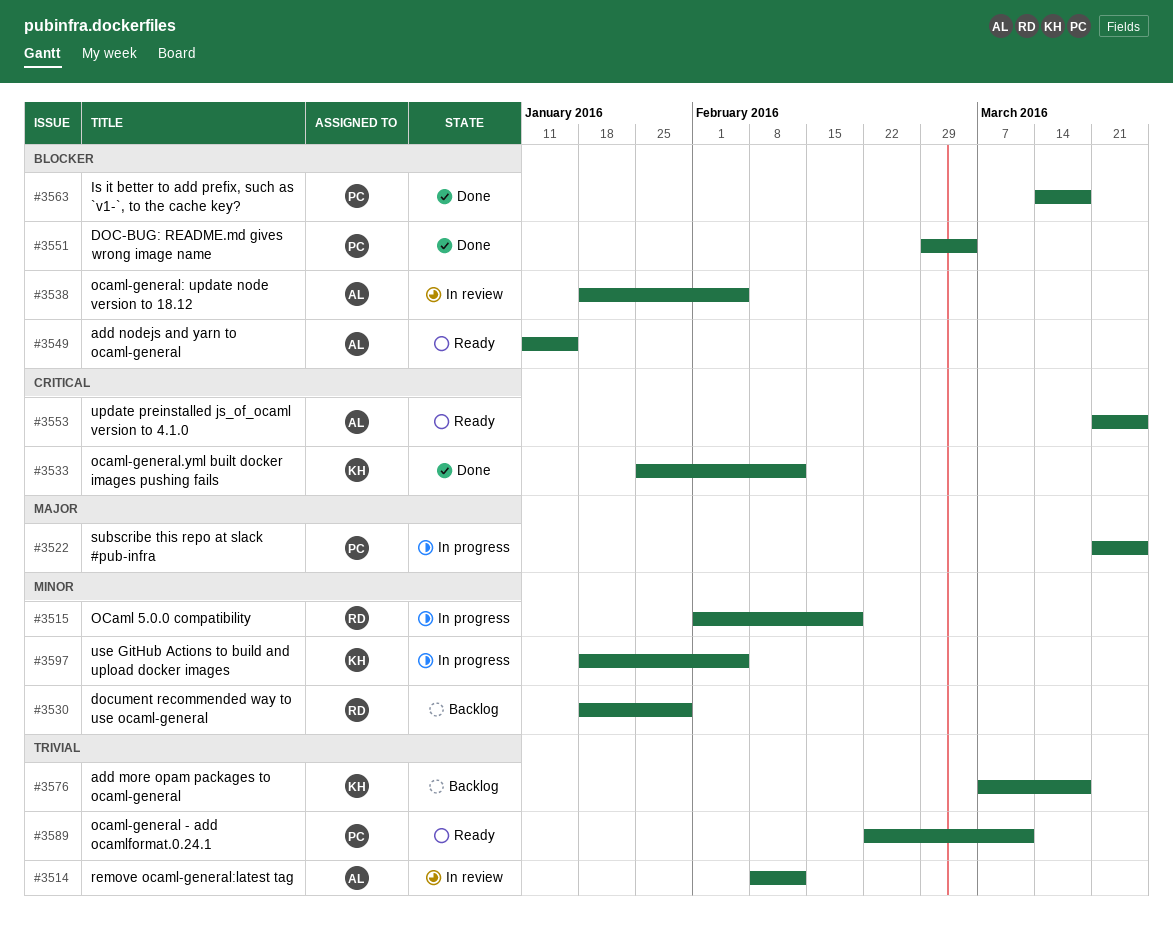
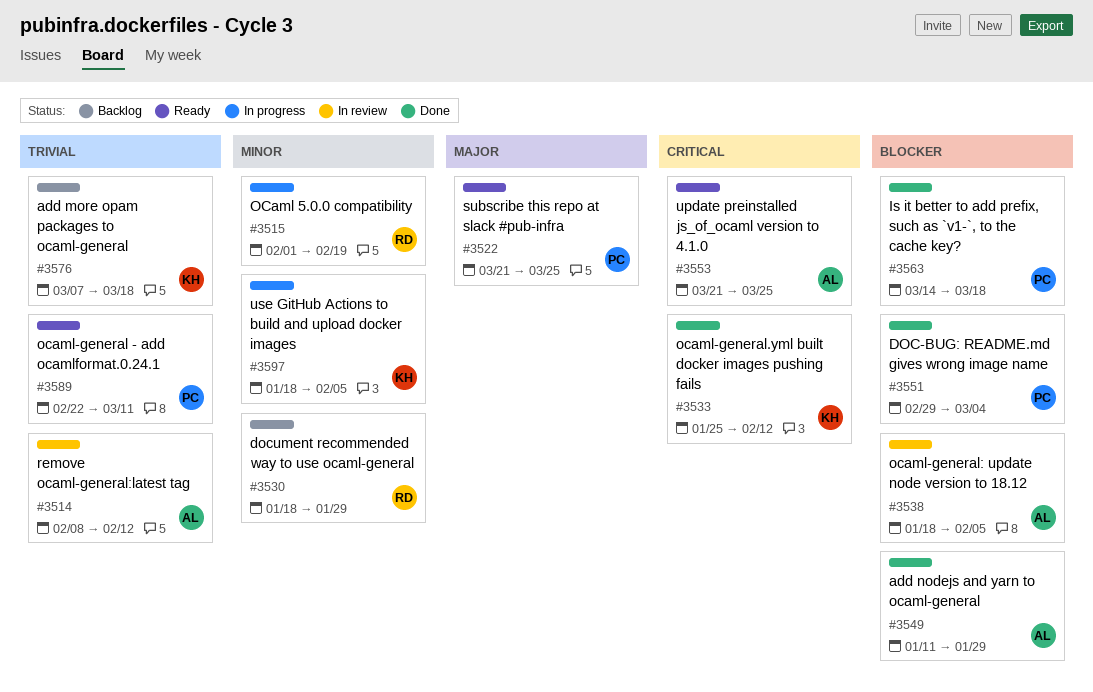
#3522, status: In progress -> Ready
#3549, status: Ready -> Done
#3549, due: Jan 15 -> Jan 29

